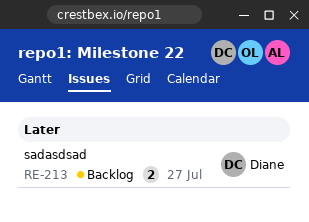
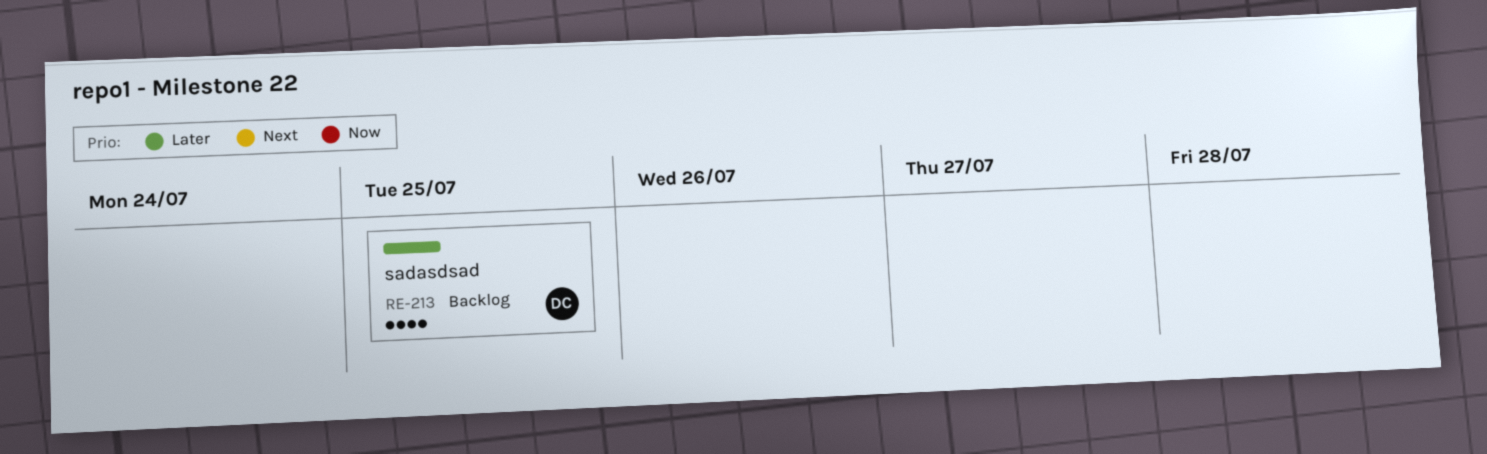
RE-213, estimate: 2 -> 4
RE-213, due: Jul 27 -> Jul 25

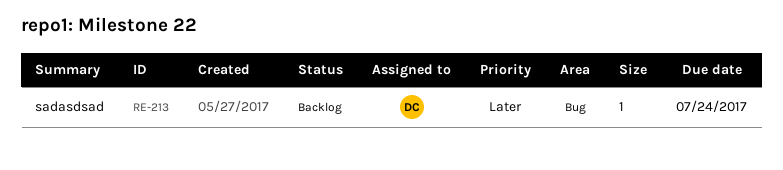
RE-213, estimate: 4 -> 1
RE-213, due: Jul 25 -> Jul 24

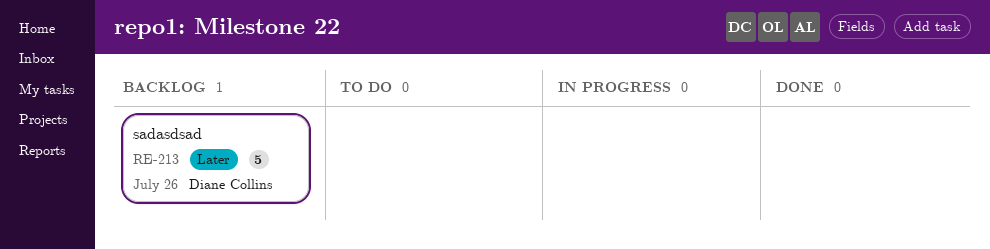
RE-213, estimate: 1 -> 5
RE-213, due: Jul 24 -> Jul 26

